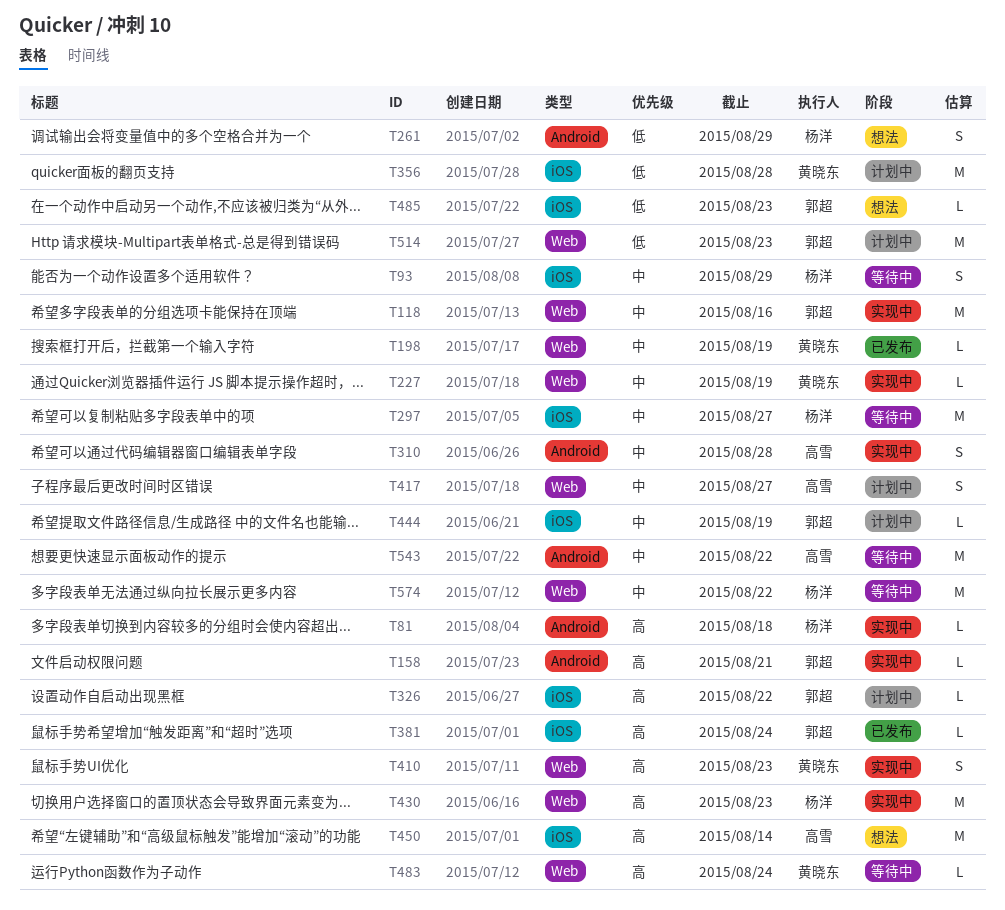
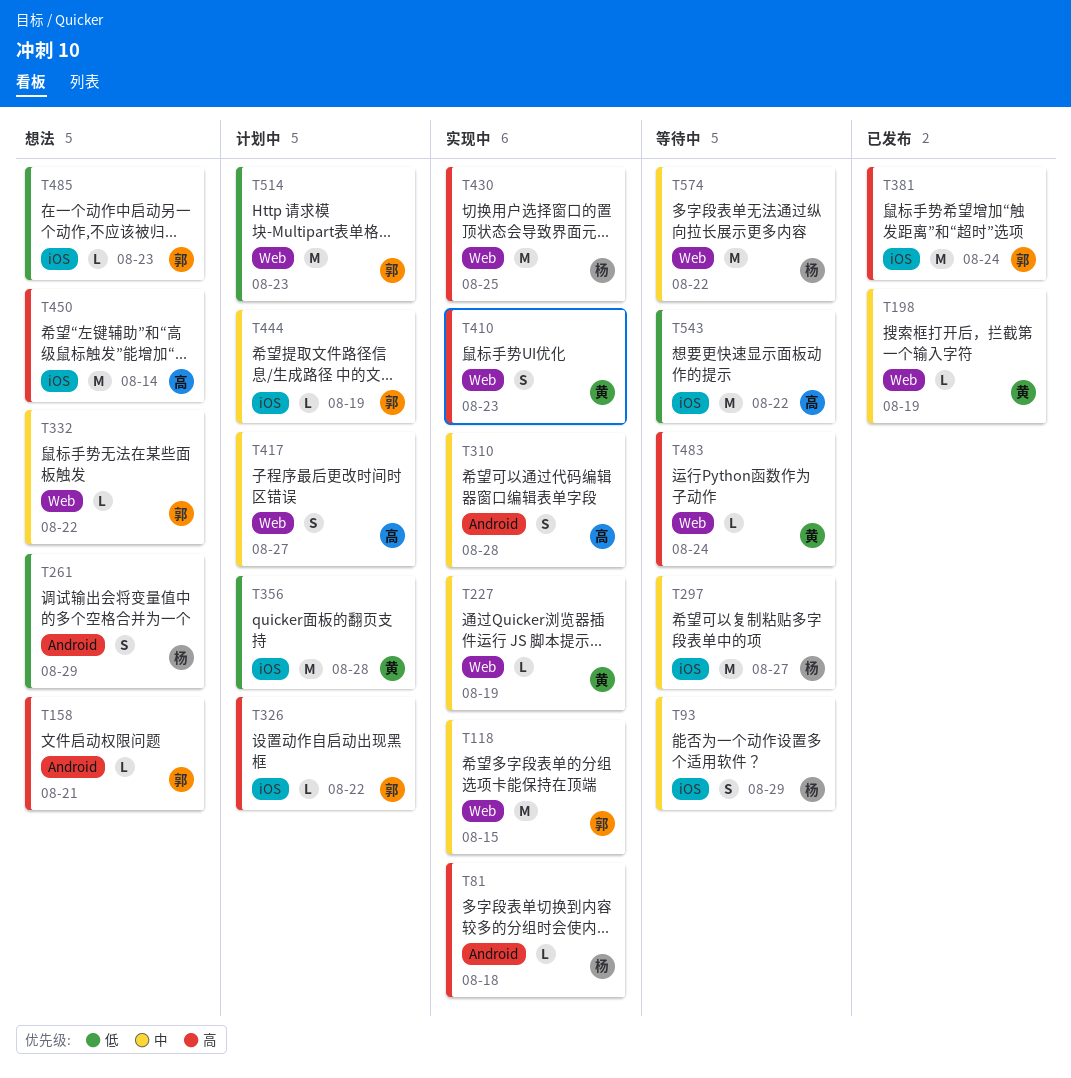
T118, due: Aug 16 -> Aug 15
T158, status: 实现中 -> 想法
T332: none -> present
T381, estimate: L -> M
T430, due: Aug 23 -> Aug 25
T543, priority: 中 -> 低
T543, label: Android -> iOS

